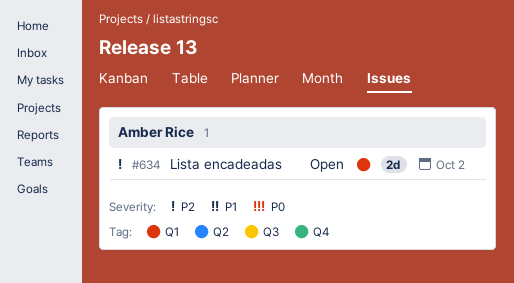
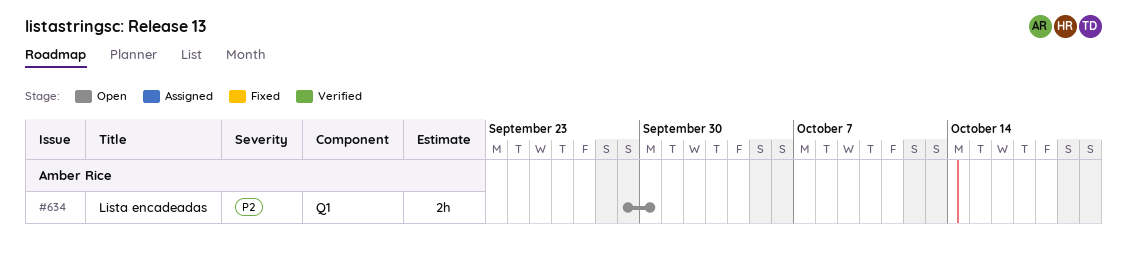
#634, estimate: 2d -> 2h
#634, due: Oct 2 -> Sep 30

